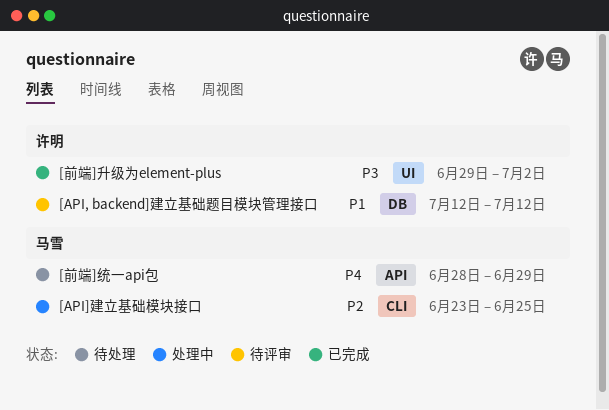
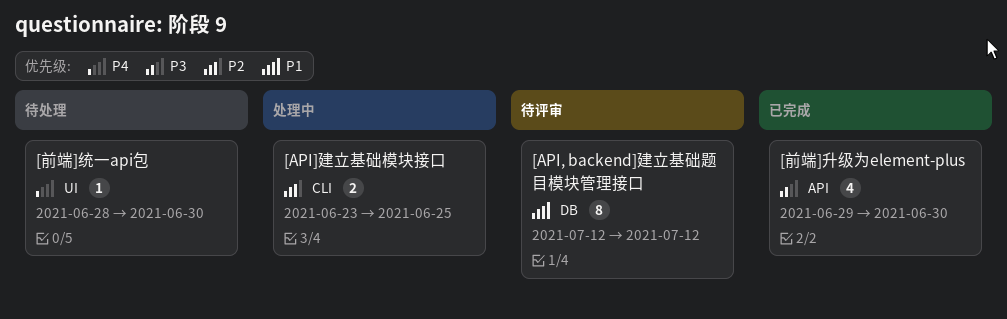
[前端]升级为element-plus, label: UI -> API
[前端]升级为element-plus, due: Jul 2 -> Jun 30
[前端]统一api包, label: API -> UI
[前端]统一api包, due: Jun 29 -> Jun 30

